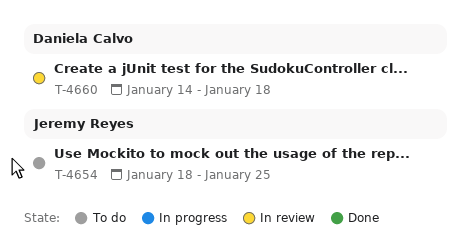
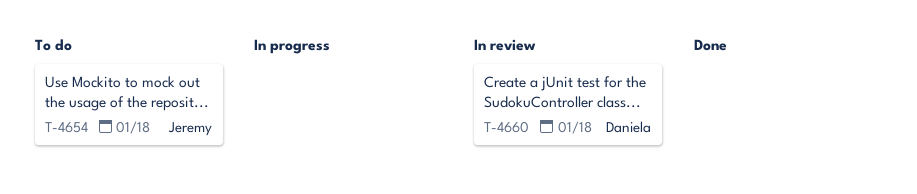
T-4654, due: Jan 25 -> Jan 18

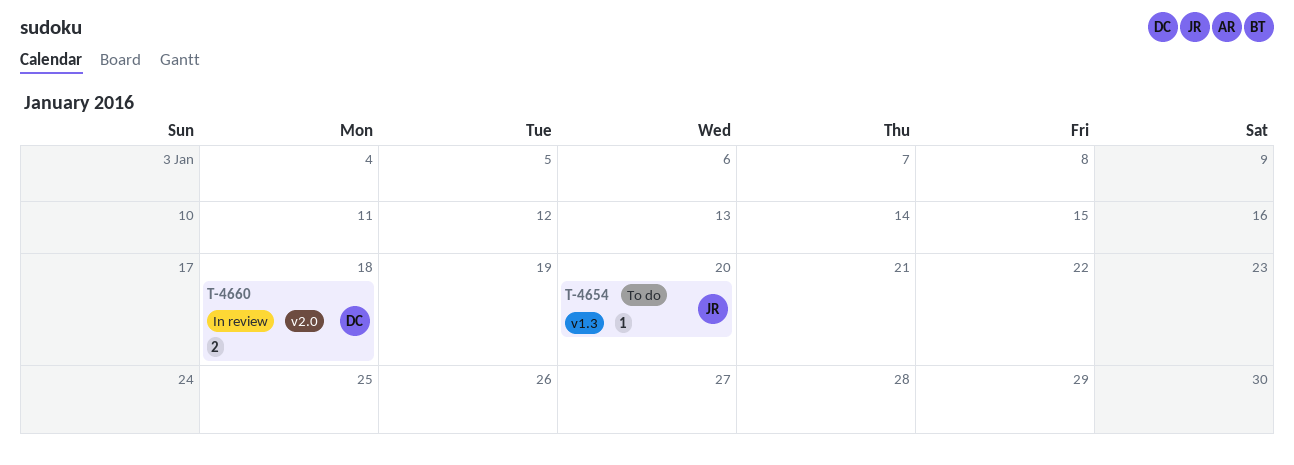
T-4654, due: Jan 18 -> Jan 20

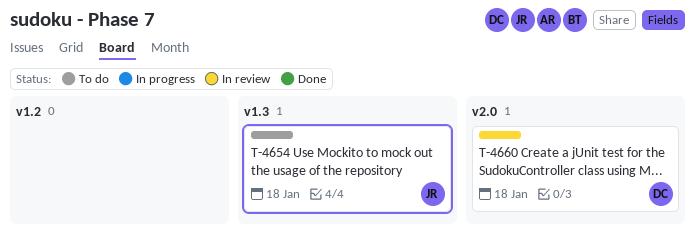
T-4654, due: Jan 20 -> Jan 18

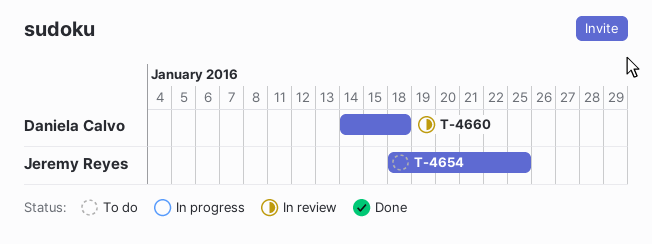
T-4654, due: Jan 18 -> Jan 25

